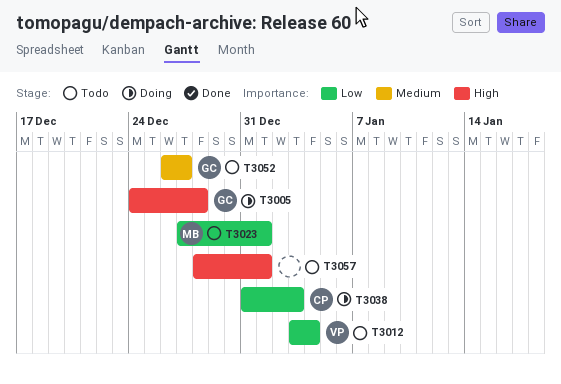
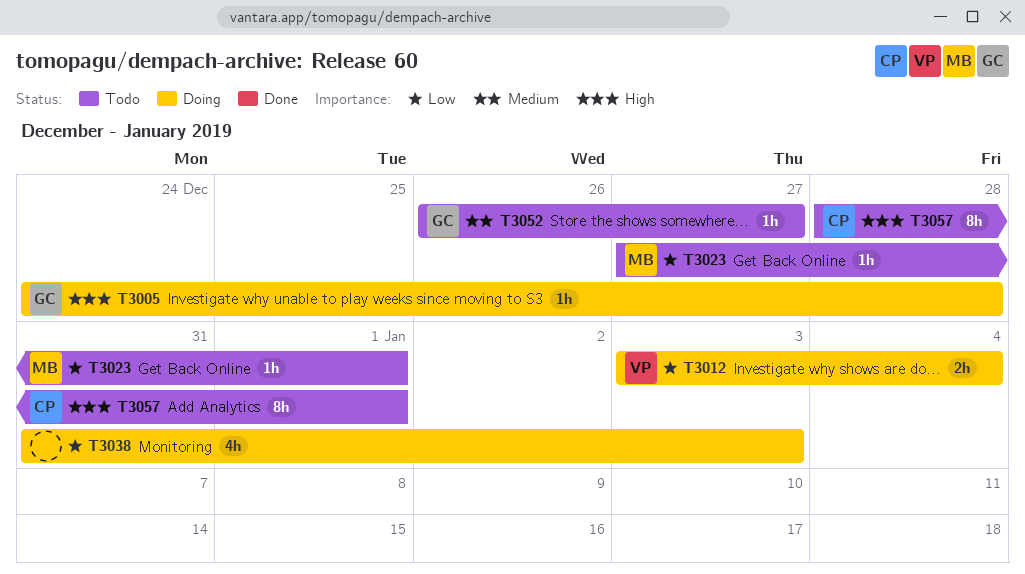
T3012, status: Todo -> Doing
T3038, owner: CP -> none
T3057, owner: none -> CP

